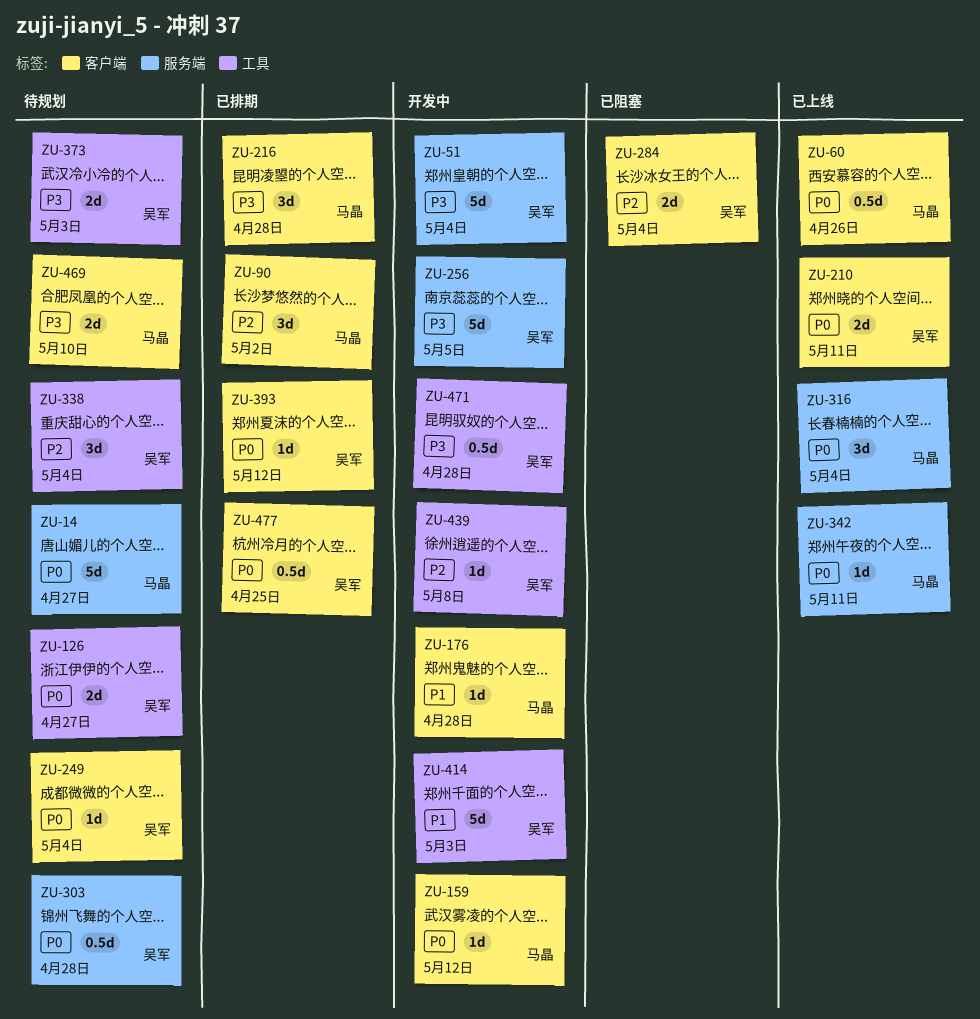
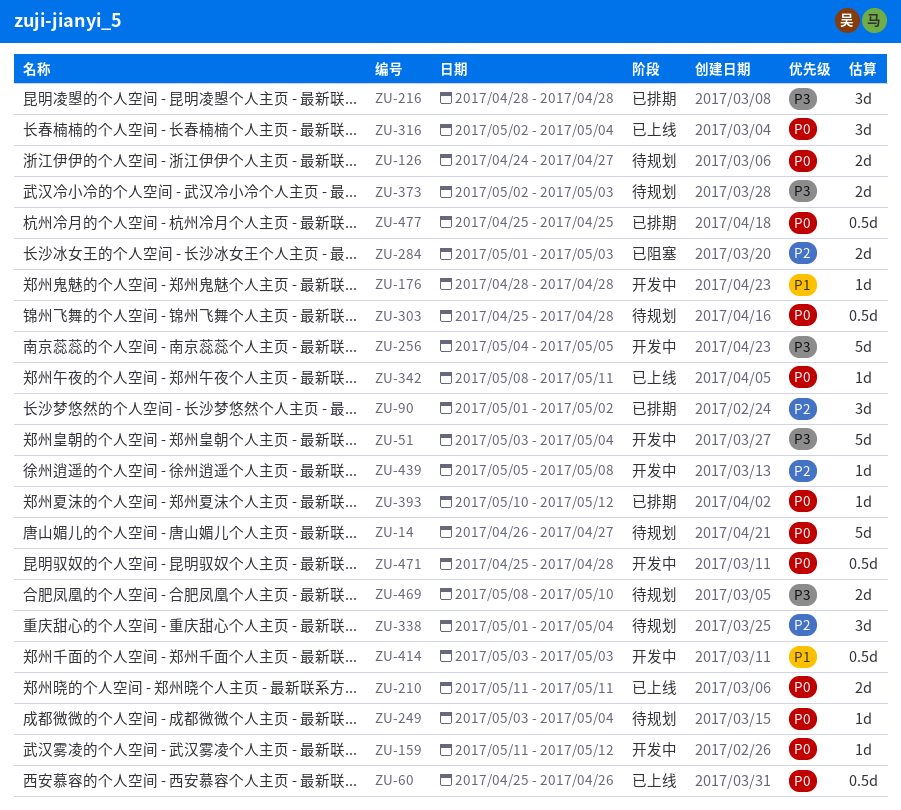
ZU-284, due: May 4 -> May 3
ZU-414, estimate: 5d -> 0.5d
ZU-471, priority: P3 -> P0

